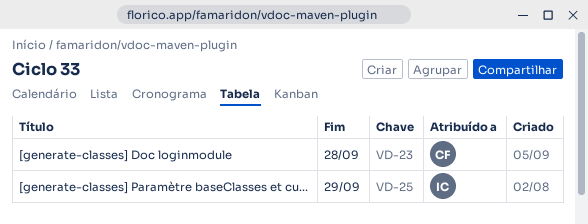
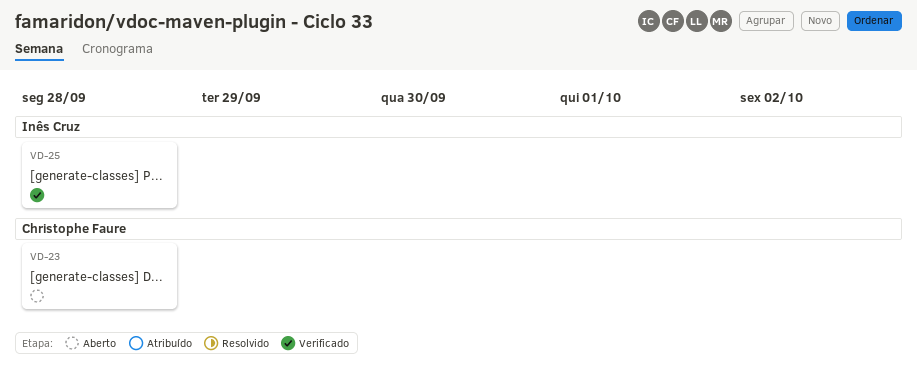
VD-25, due: Sep 29 -> Sep 28

